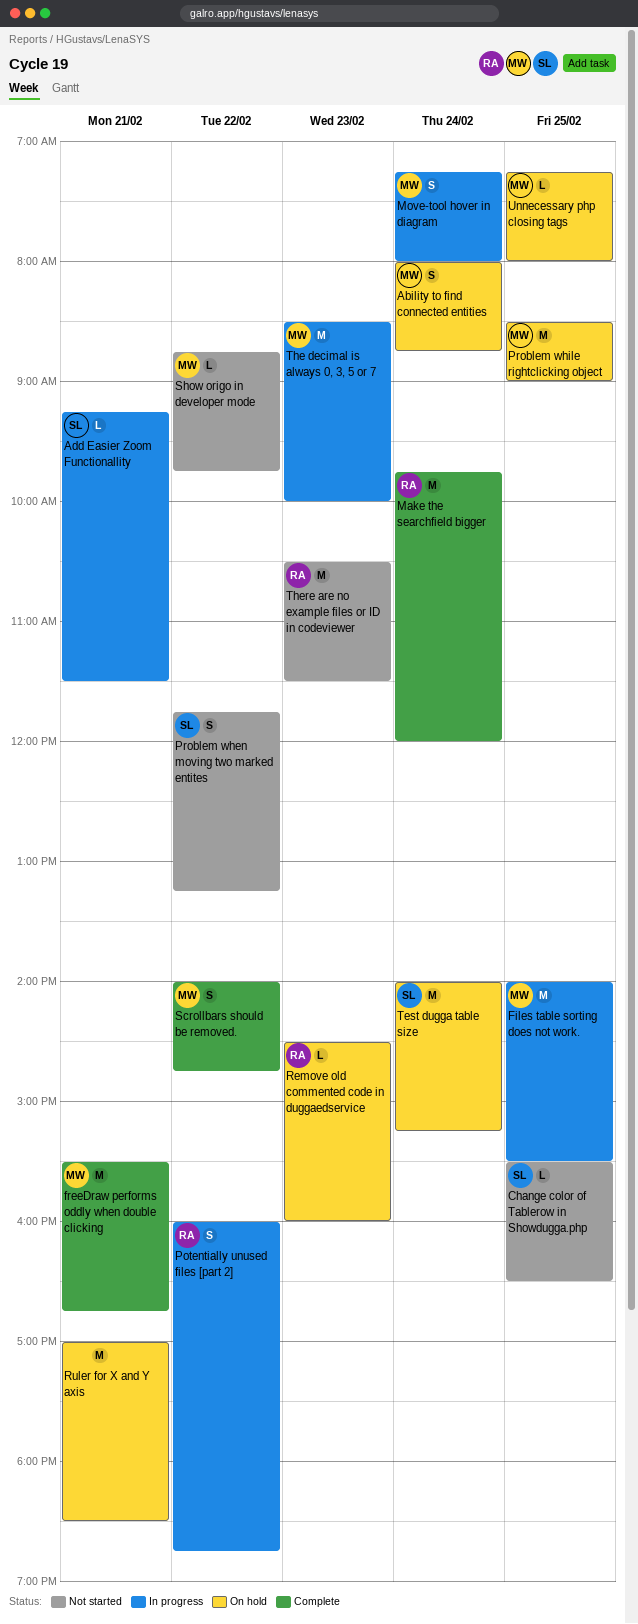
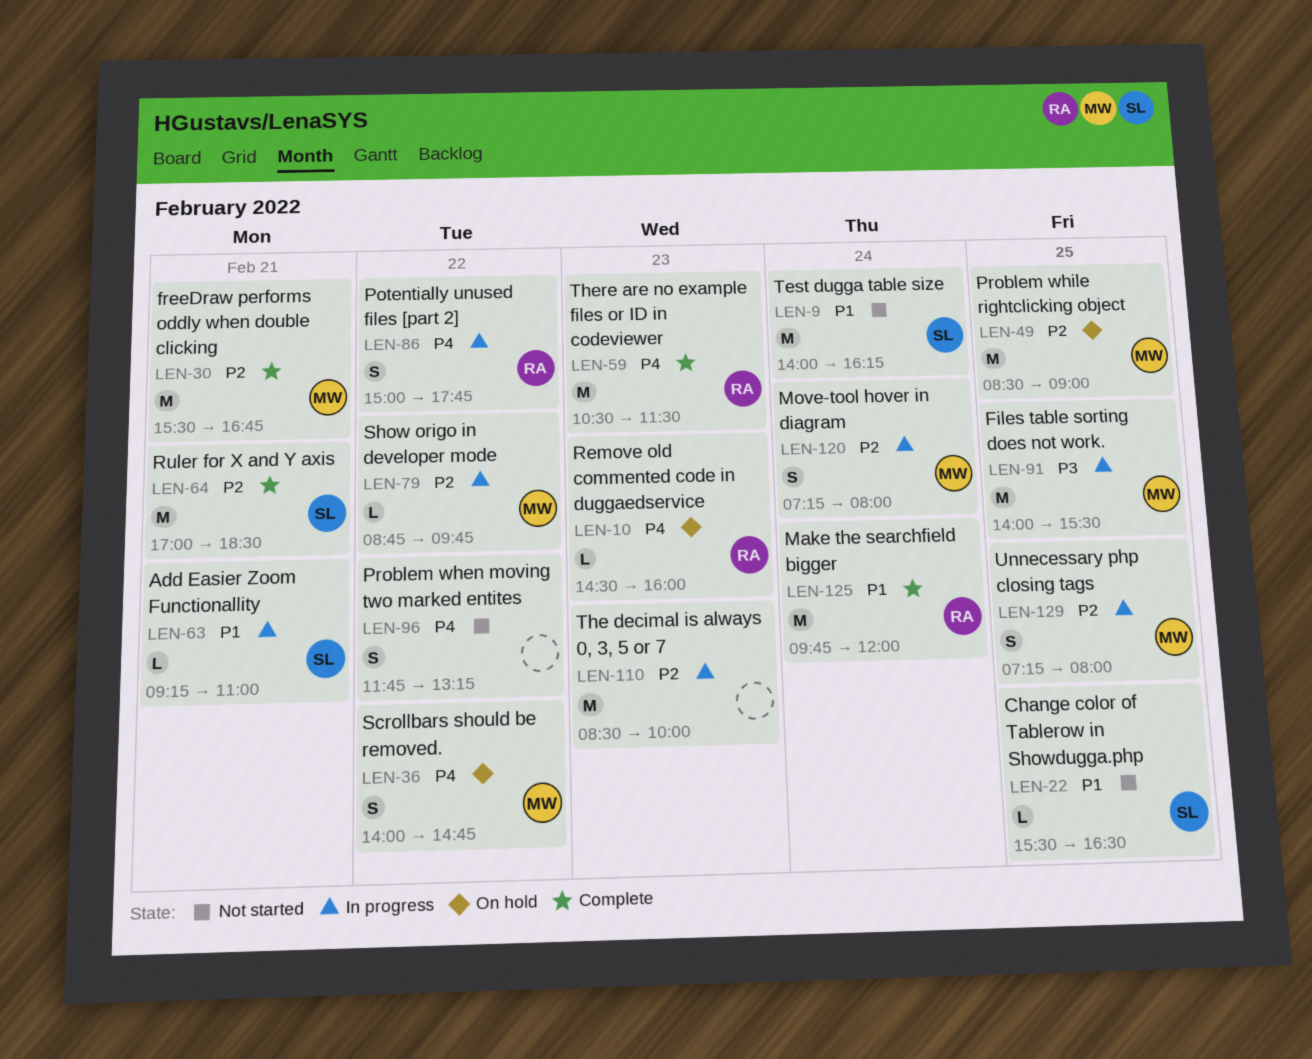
Ability to find connected entities: present -> none
Add Easier Zoom Functionallity, ends: 11:30 -> 11:00
Potentially unused files [part 2], begins: 16:00 -> 15:00
Potentially unused files [part 2], ends: 18:45 -> 17:45
Problem when moving two marked entites, owner: SL -> none
Ruler for X and Y axis, status: On hold -> Complete
Ruler for X and Y axis, owner: none -> SL
Scrollbars should be removed., status: Complete -> On hold
Show origo in developer mode, status: Not started -> In progress
Test dugga table size, status: On hold -> Not started
Test dugga table size, ends: 15:15 -> 16:15
The decimal is always 0, 3, 5 or 7, owner: MW -> none
There are no example files or ID in codeviewer, status: Not started -> Complete
Unnecessary php closing tags, status: On hold -> In progress
Unnecessary php closing tags, estimate: L -> S

